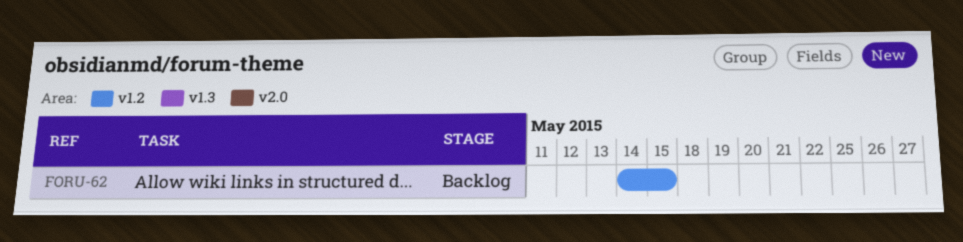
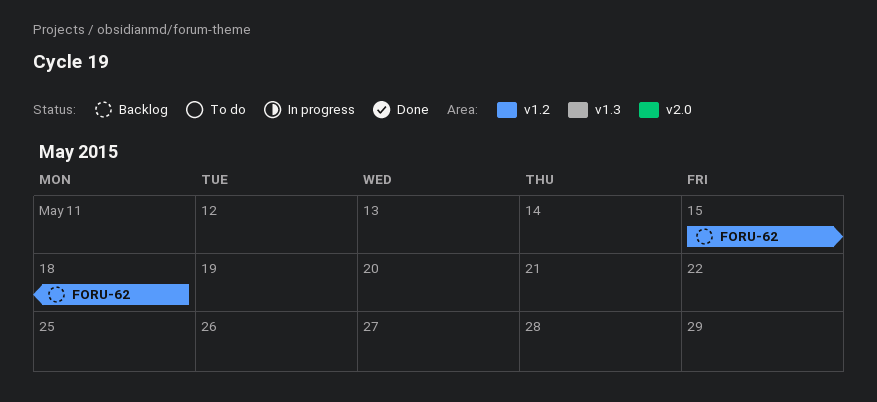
FORU-62, start: May 14 -> May 15
FORU-62, due: May 15 -> May 18

